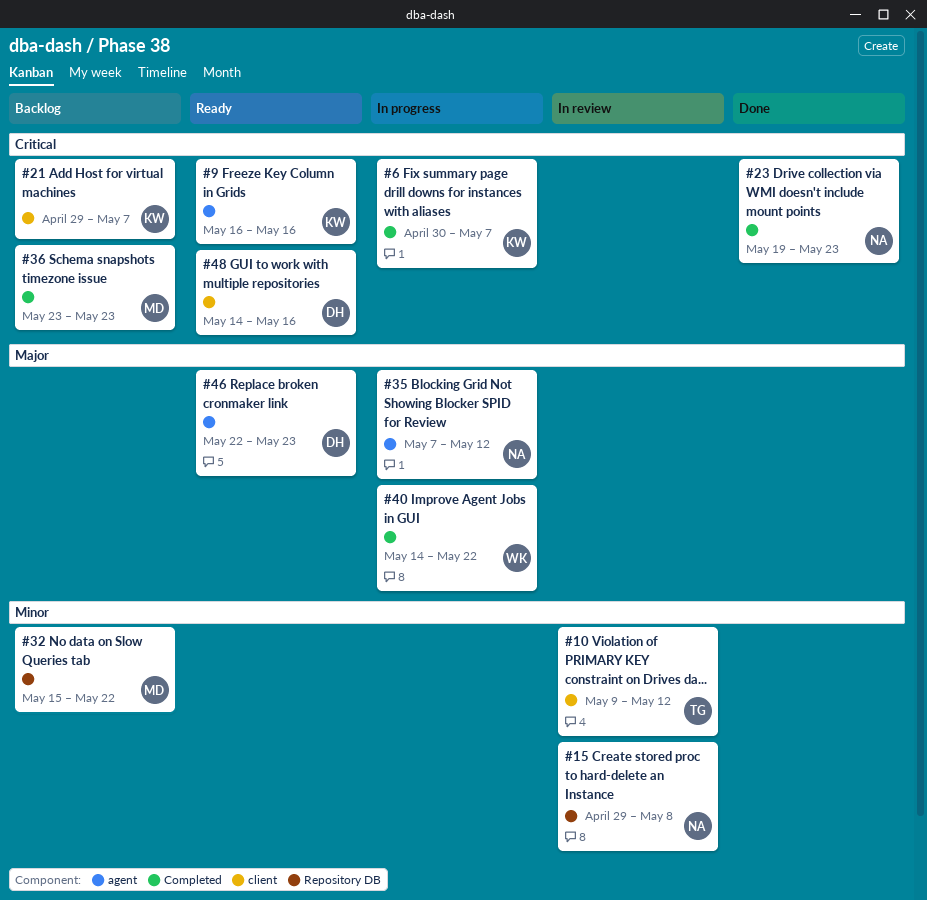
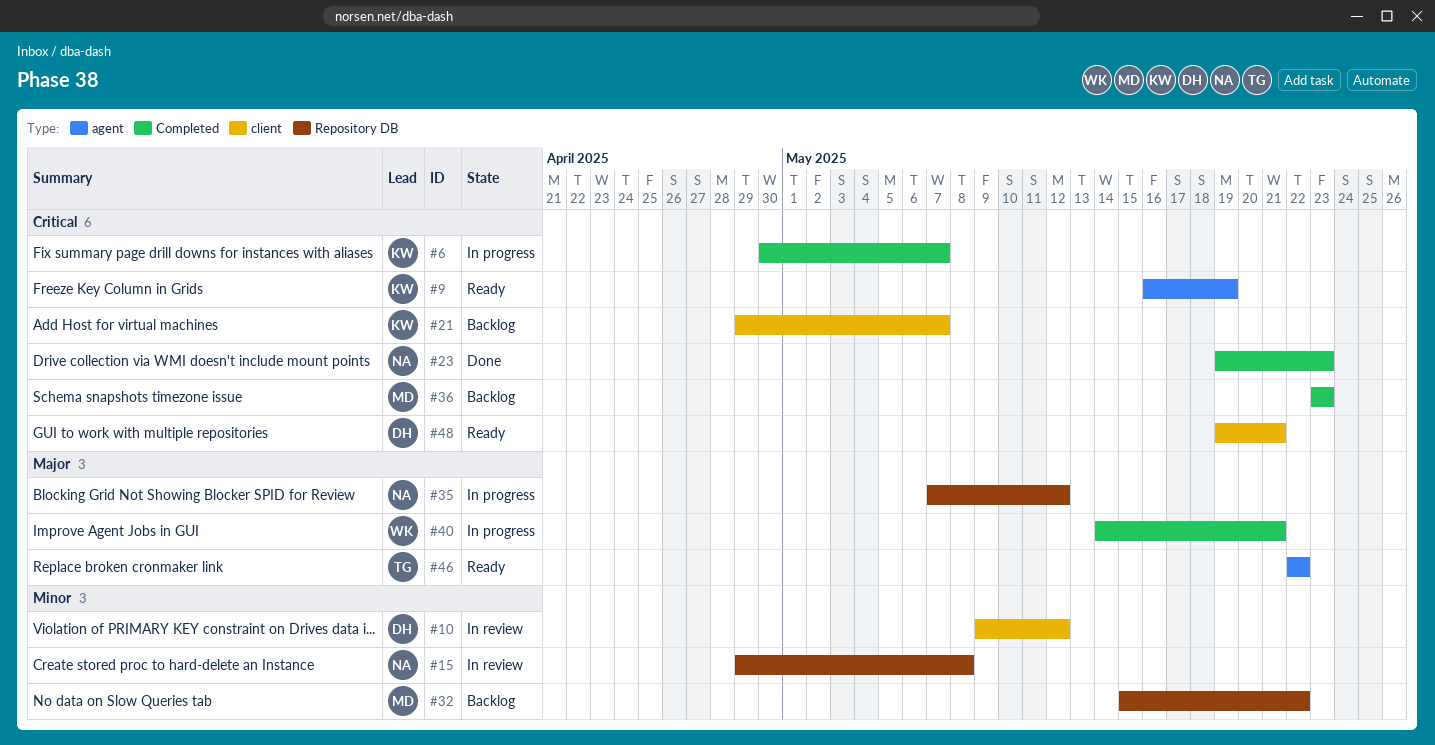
#9, due: May 16 -> May 19
#10, owner: TG -> DH
#35, label: agent -> Repository DB
#40, due: May 22 -> May 21
#46, owner: DH -> TG
#46, due: May 23 -> May 22
#48, start: May 14 -> May 19
#48, due: May 16 -> May 21

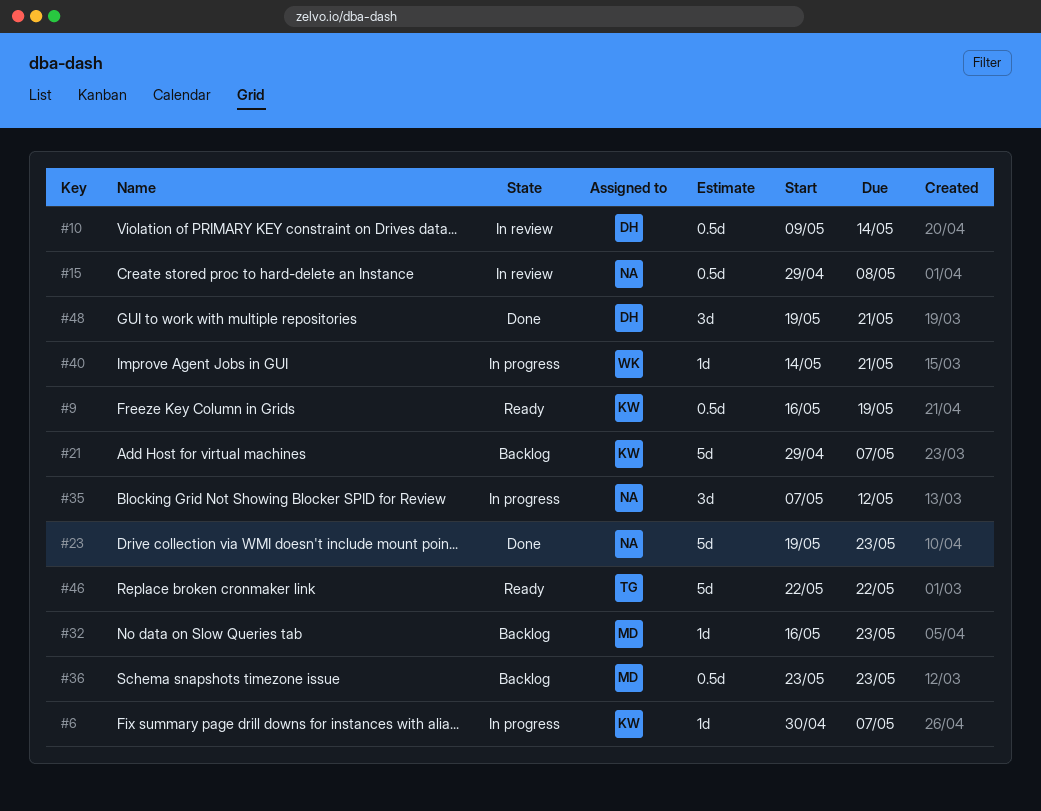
#10, due: May 12 -> May 14
#32, start: May 15 -> May 16
#32, due: May 22 -> May 23
#48, status: Ready -> Done

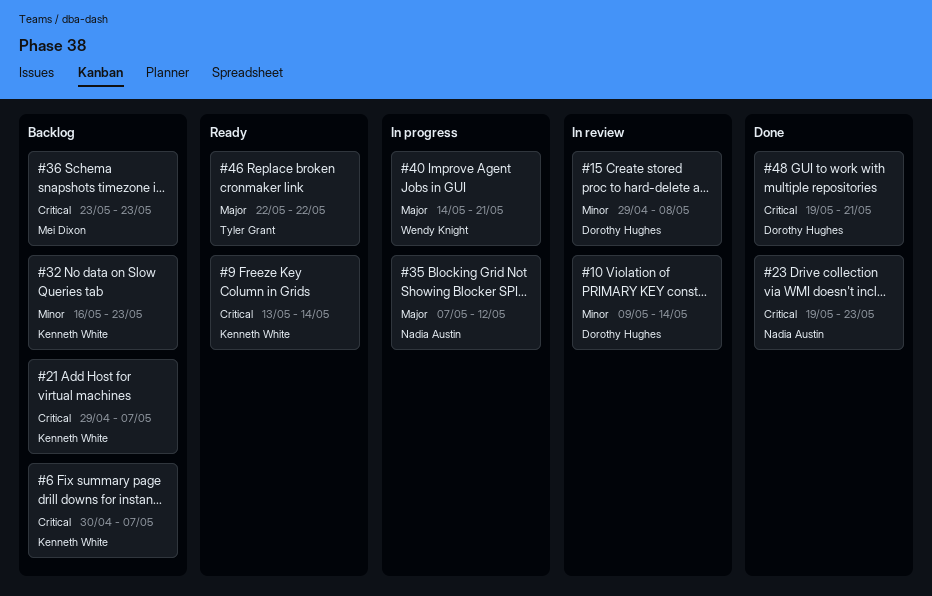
#6, status: In progress -> Backlog
#9, start: May 16 -> May 13
#9, due: May 19 -> May 14
#15, owner: Nadia Austin -> Dorothy Hughes
#32, owner: Mei Dixon -> Kenneth White

